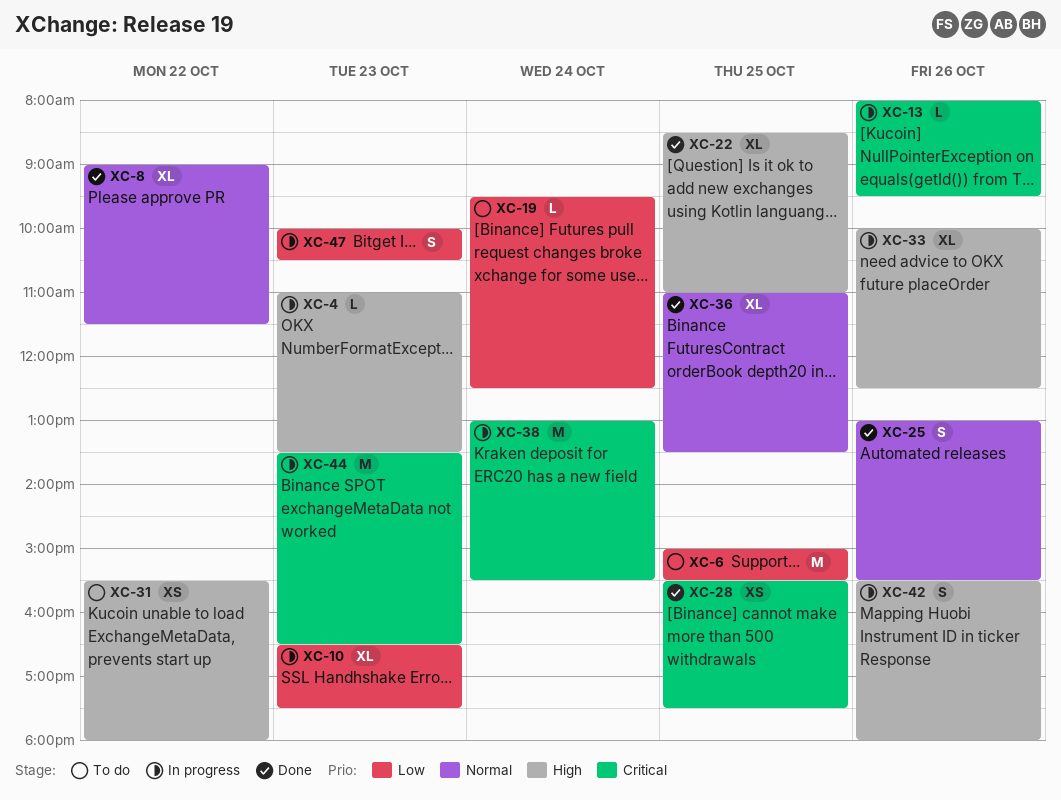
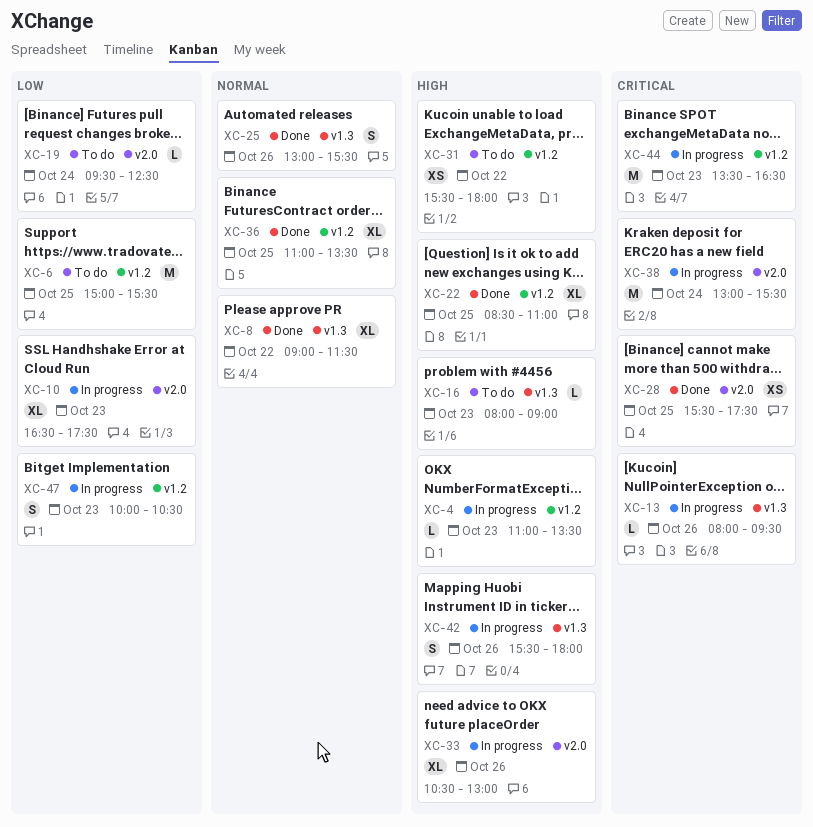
XC-16: none -> present
XC-33, begins: 10:00 -> 10:30
XC-33, ends: 12:30 -> 13:00

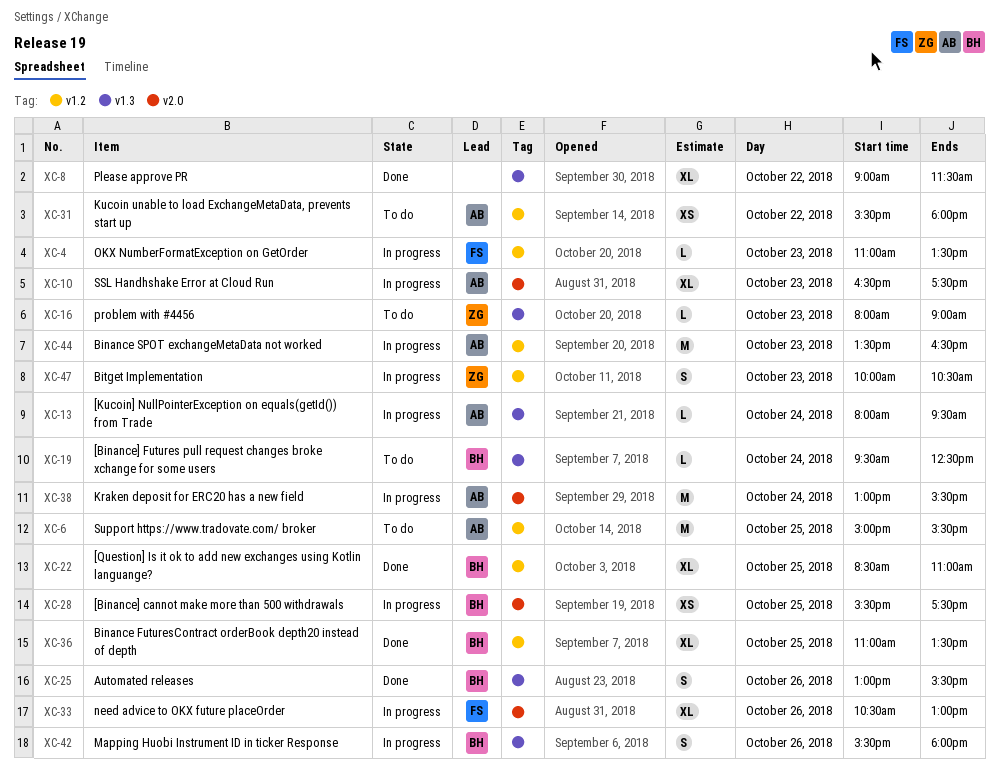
XC-13, day: Oct 26 -> Oct 24
XC-19, label: v2.0 -> v1.3
XC-28, status: Done -> In progress

